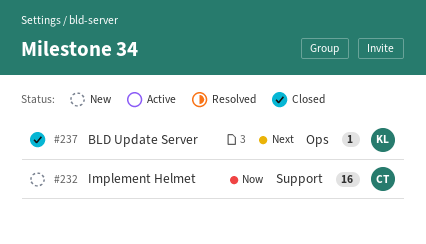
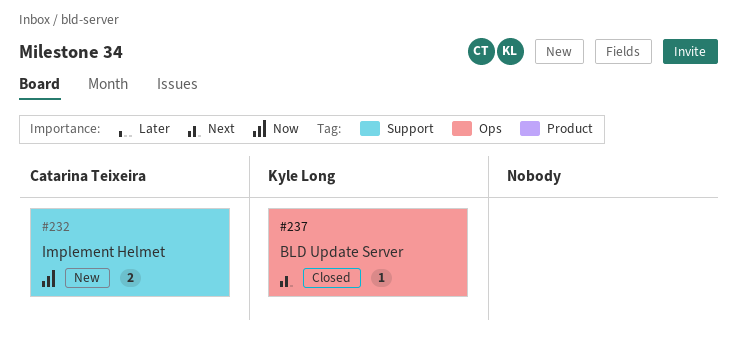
#232, estimate: 16 -> 2

